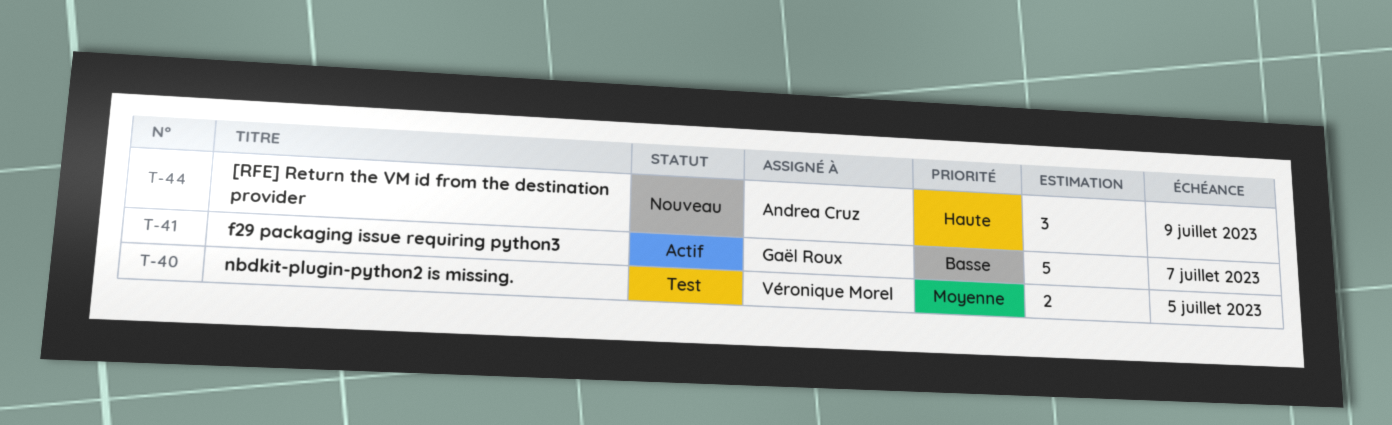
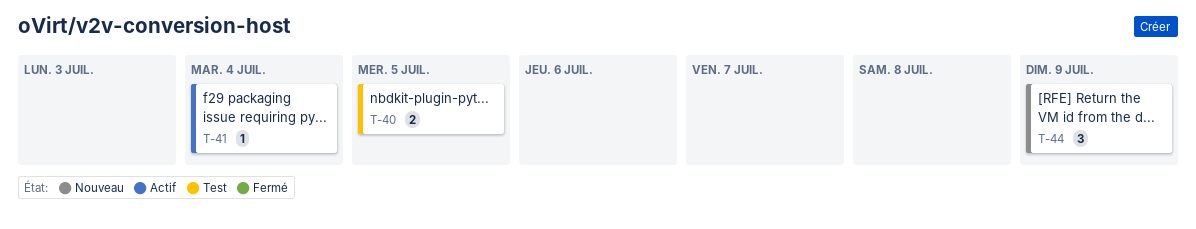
T-41, estimate: 5 -> 1
T-41, due: Jul 7 -> Jul 4

